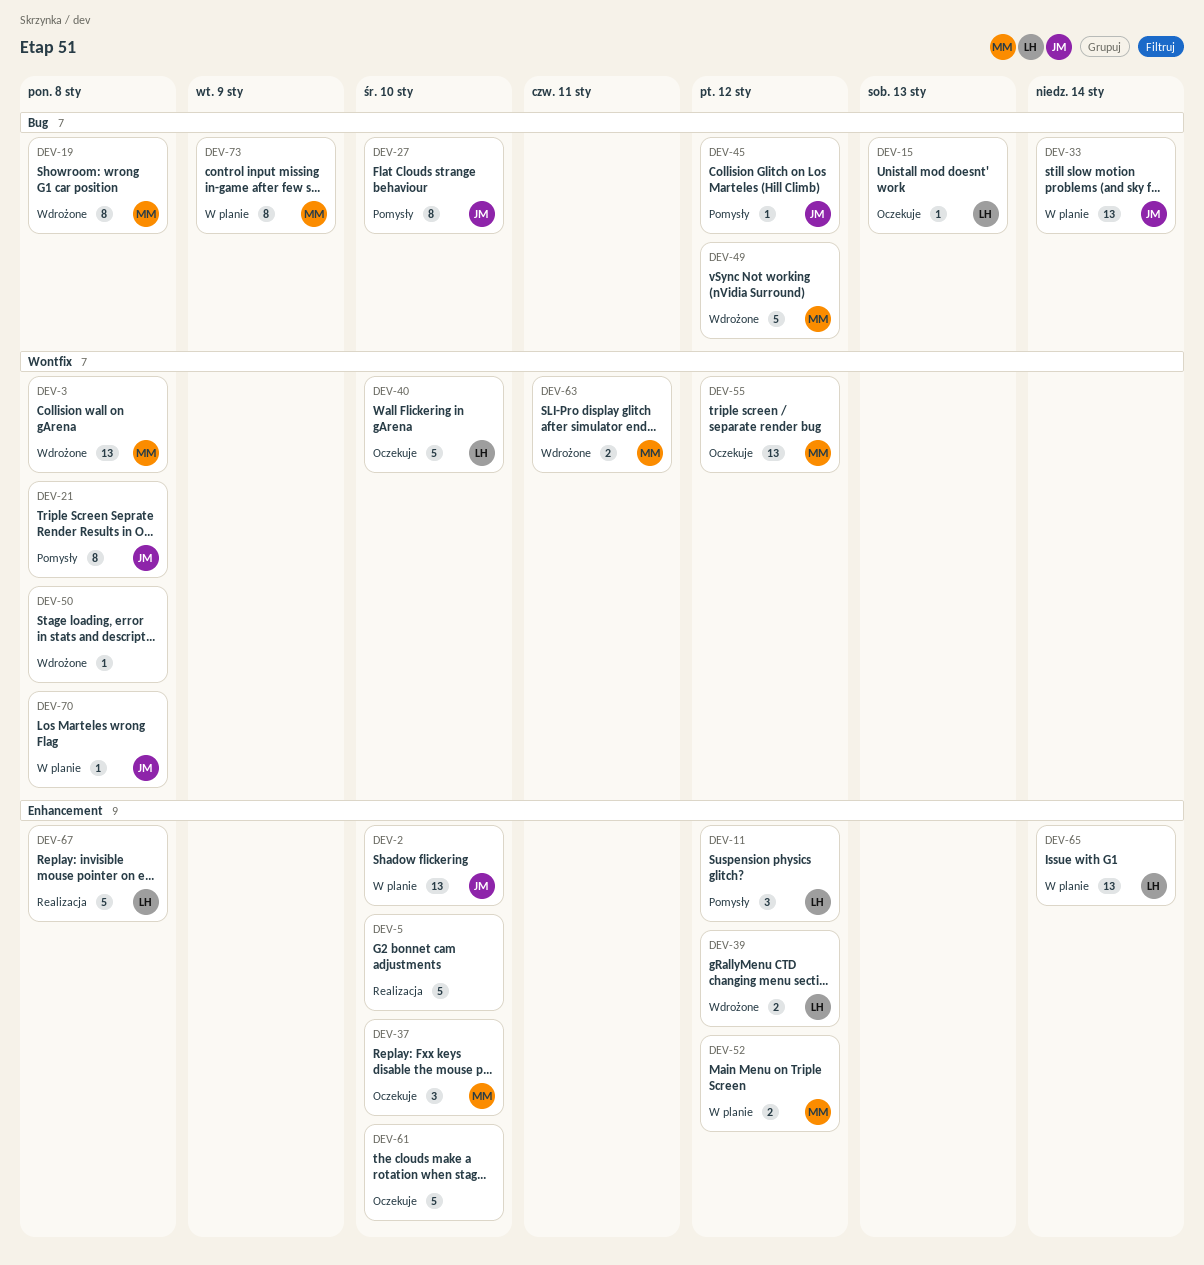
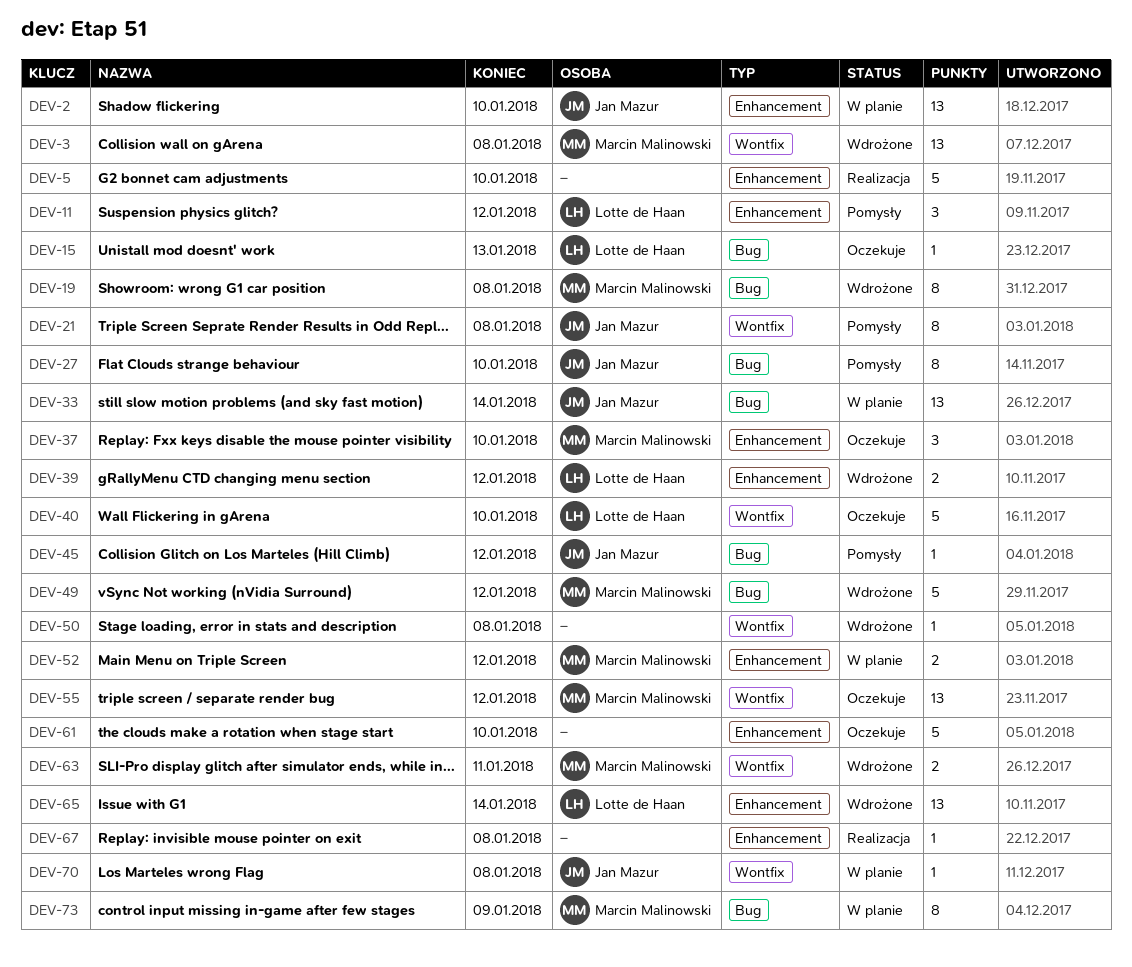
DEV-65, status: W planie -> Wdrożone
DEV-67, owner: Lotte de Haan -> none
DEV-67, estimate: 5 -> 1

